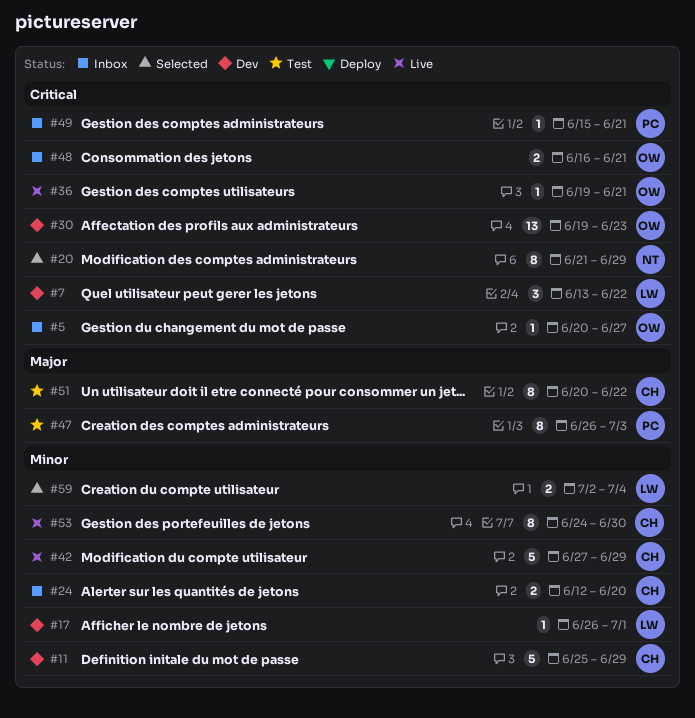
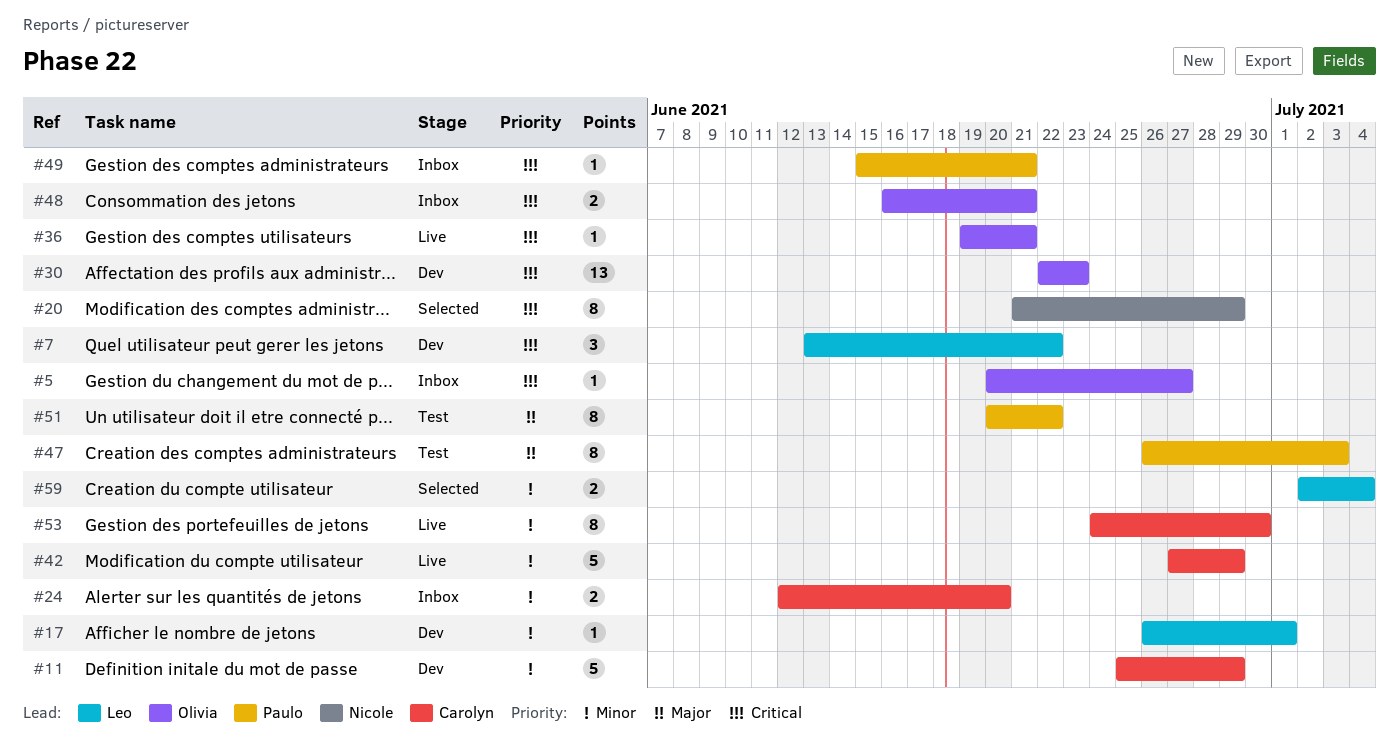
#30, start: Jun 19 -> Jun 22
#51, owner: Carolyn -> Paulo

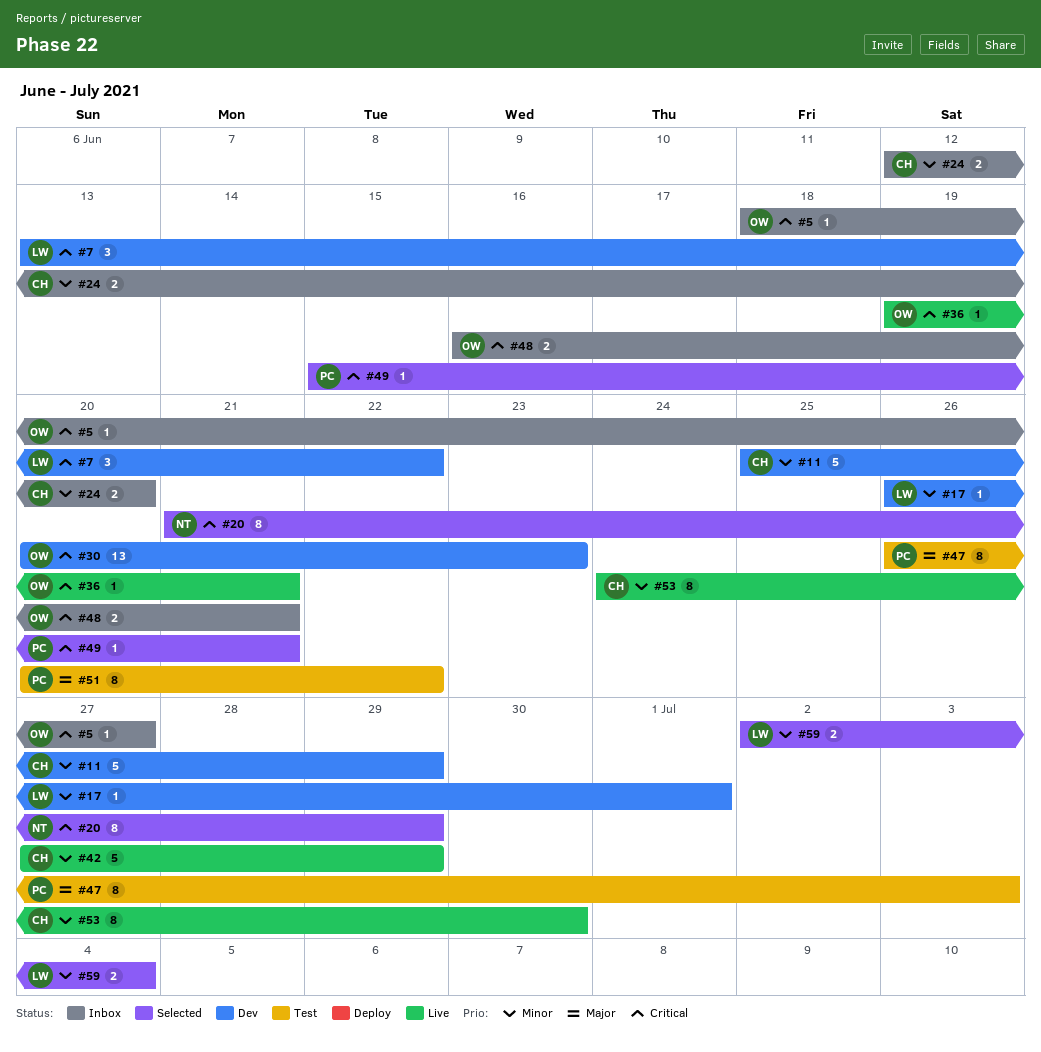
#5, start: Jun 20 -> Jun 18
#30, start: Jun 22 -> Jun 20
#49, status: Inbox -> Selected

